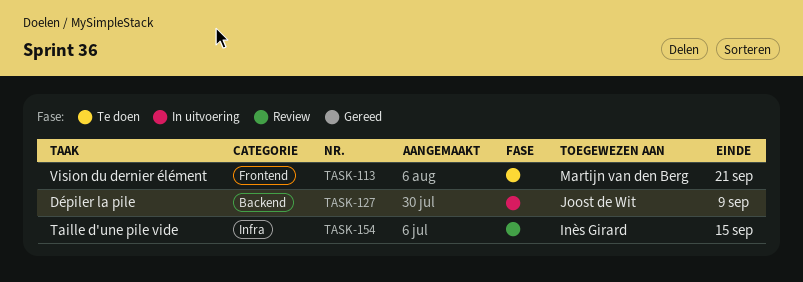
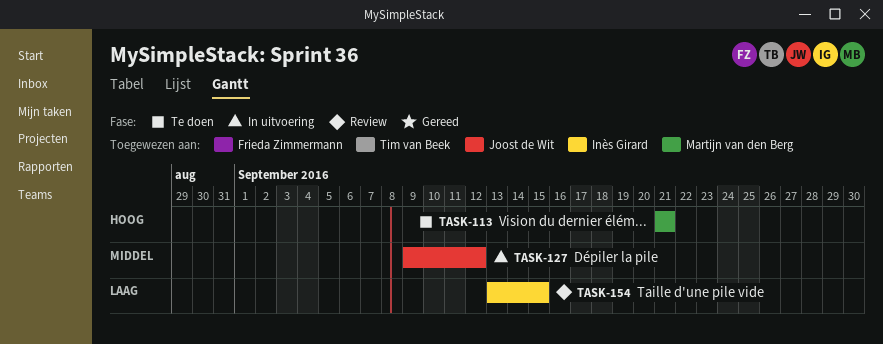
TASK-127, due: Sep 9 -> Sep 12

